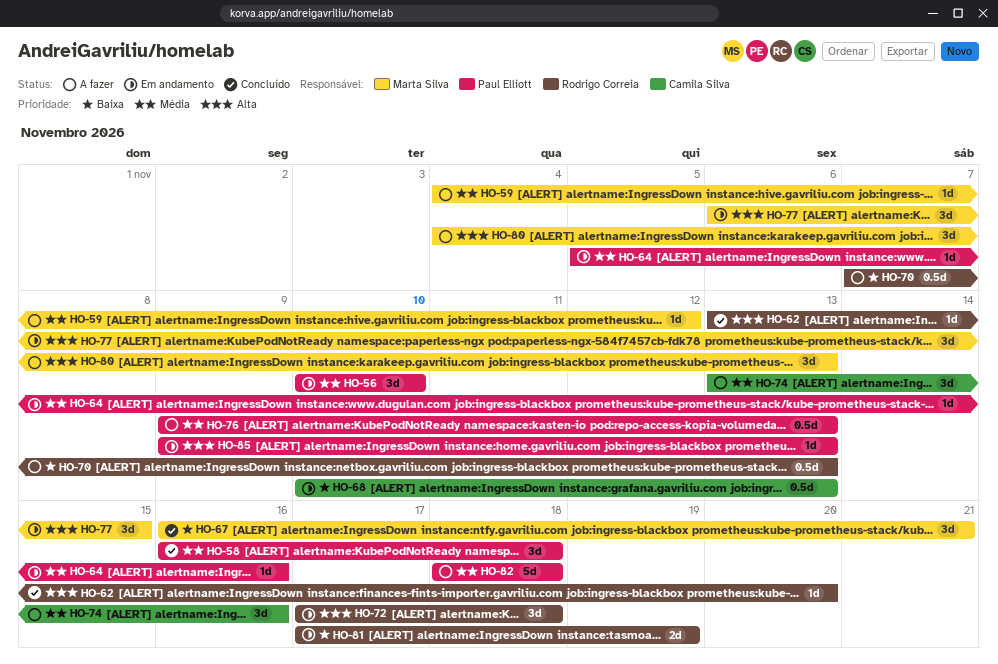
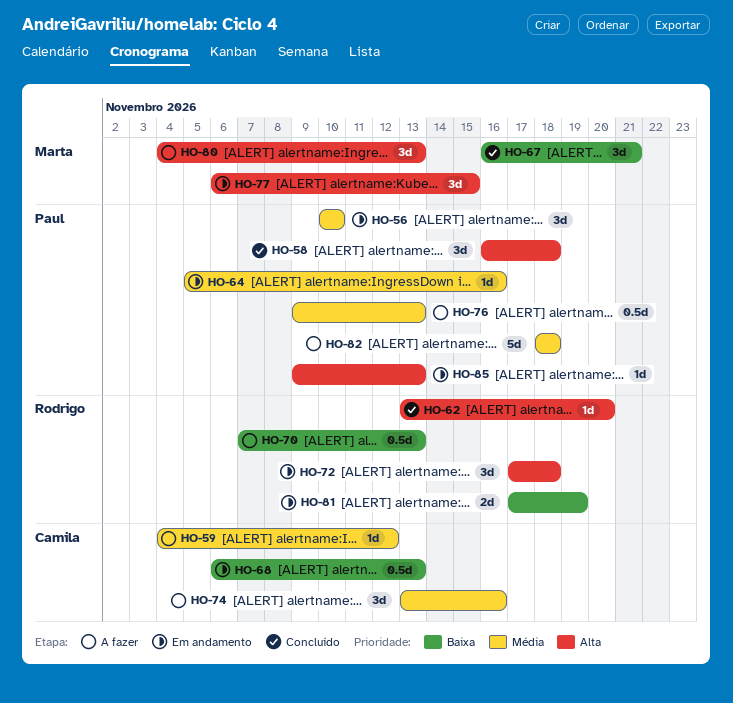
HO-58, priority: Média -> Alta
HO-59, owner: Marta Silva -> Camila Silva
HO-68, start: Nov 10 -> Nov 6

